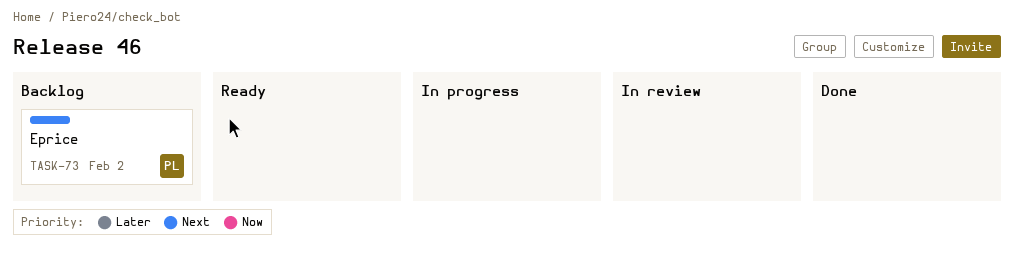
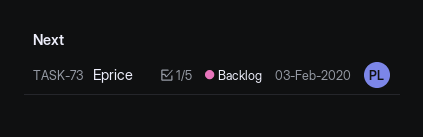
TASK-73, due: Feb 2 -> Feb 3

